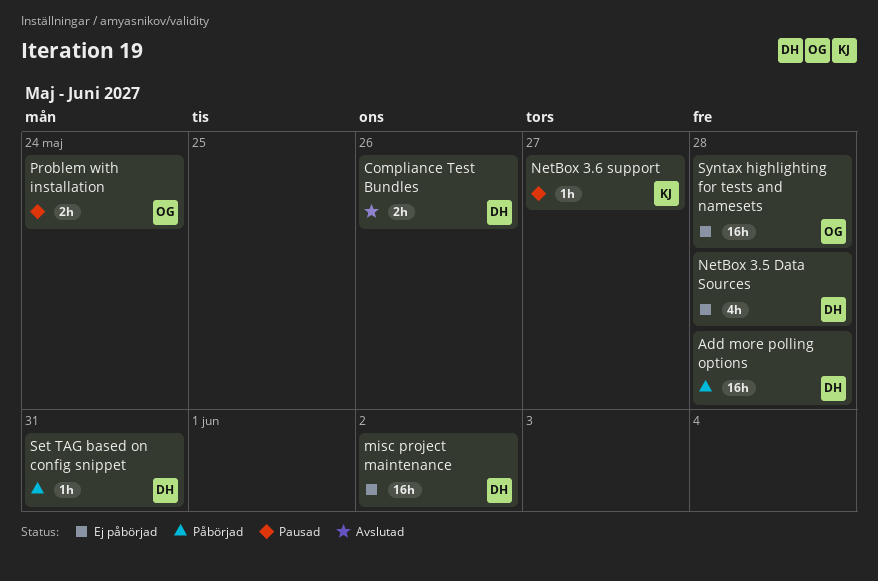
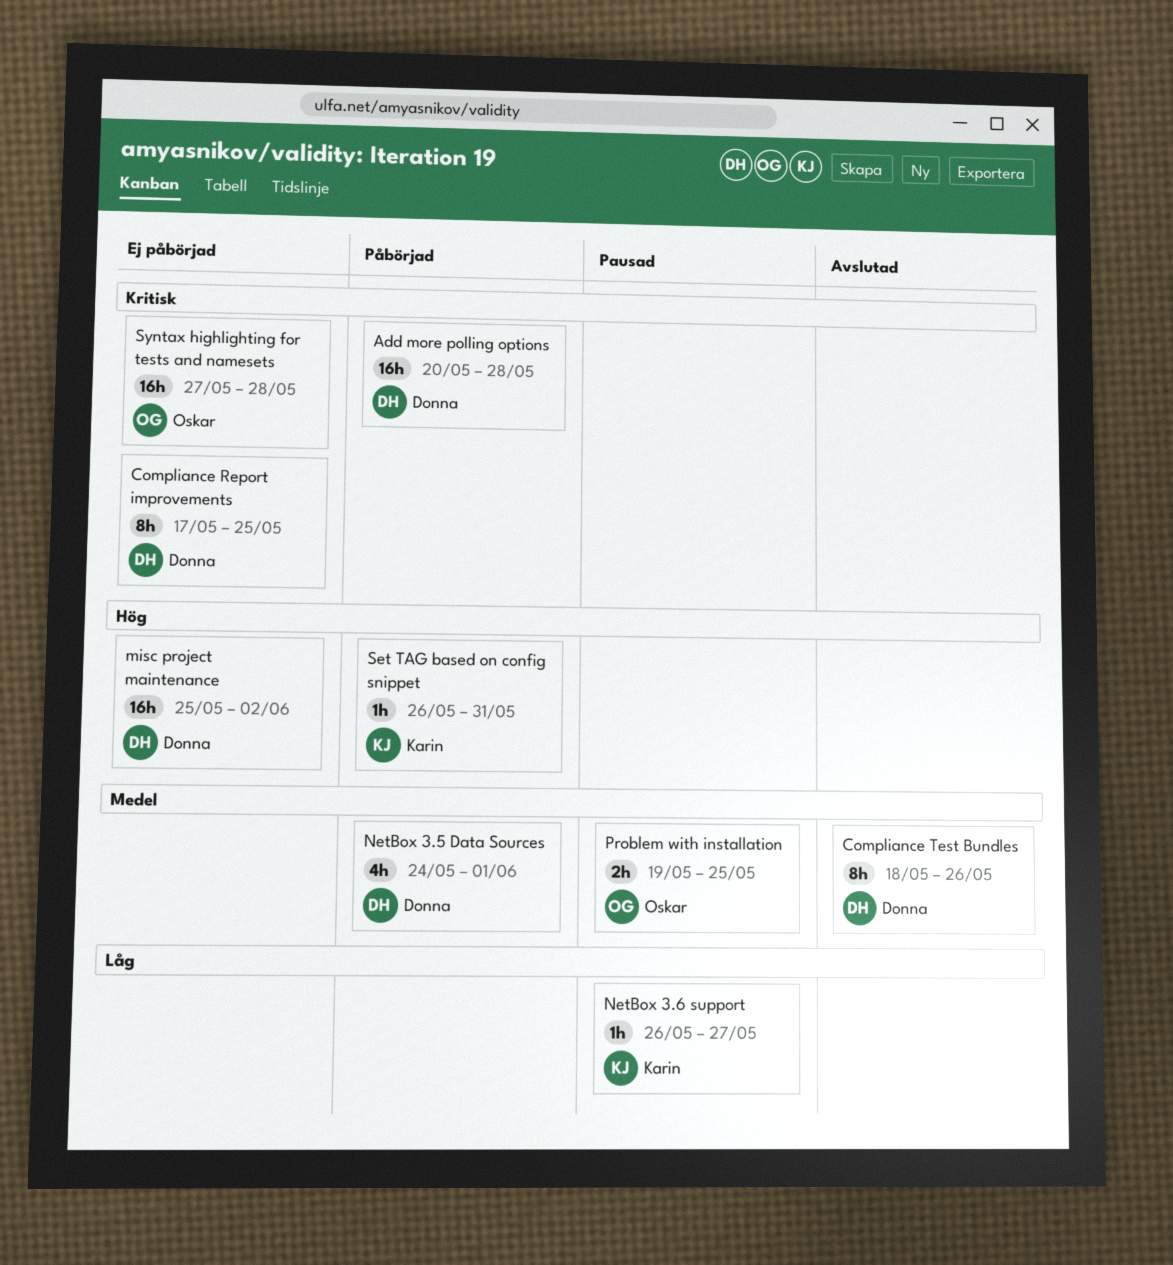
Compliance Report improvements: none -> present
Compliance Test Bundles, estimate: 2h -> 8h
NetBox 3.5 Data Sources, status: Ej påbörjad -> Påbörjad
NetBox 3.5 Data Sources, due: May 28 -> Jun 1
Problem with installation, due: May 24 -> May 25
Set TAG based on config snippet, owner: Donna -> Karin

